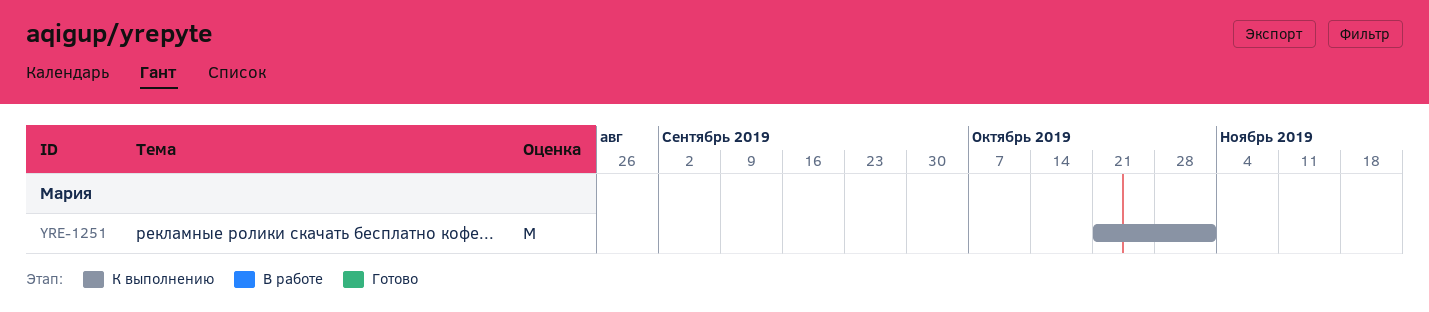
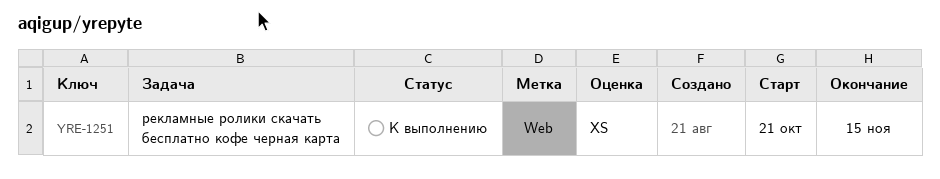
YRE-1251, estimate: M -> XS
YRE-1251, due: Nov 1 -> Nov 15

